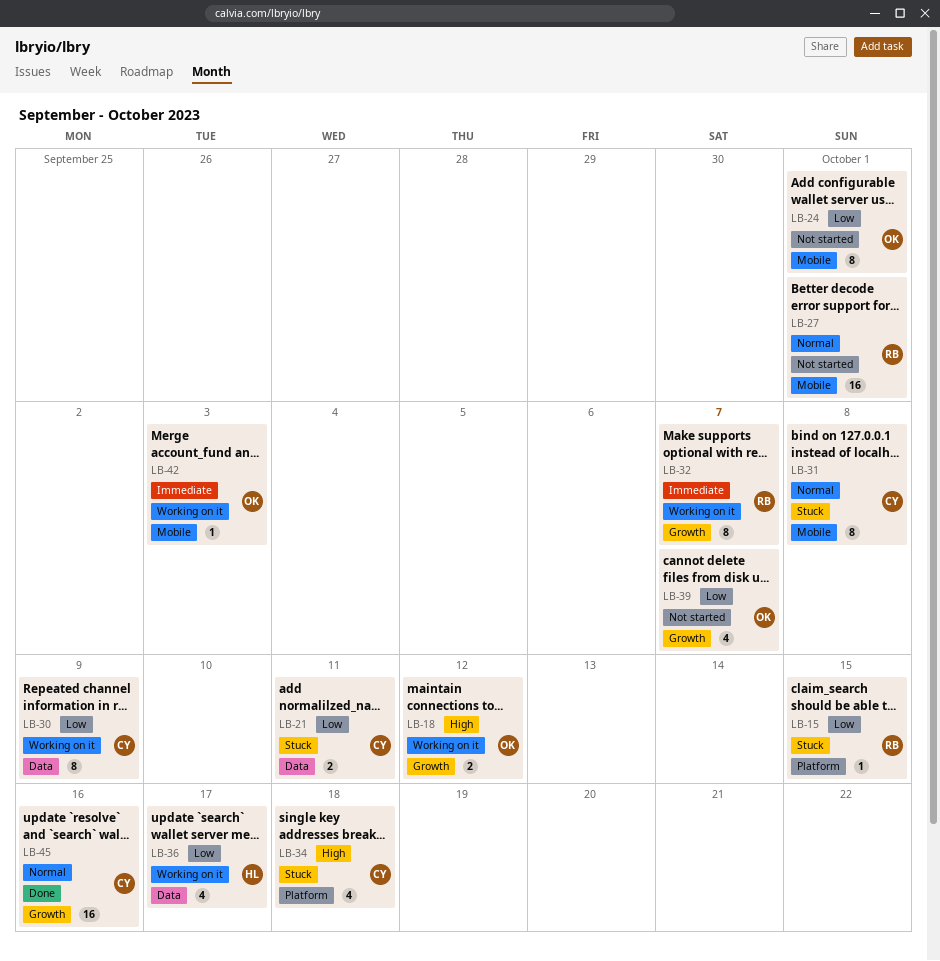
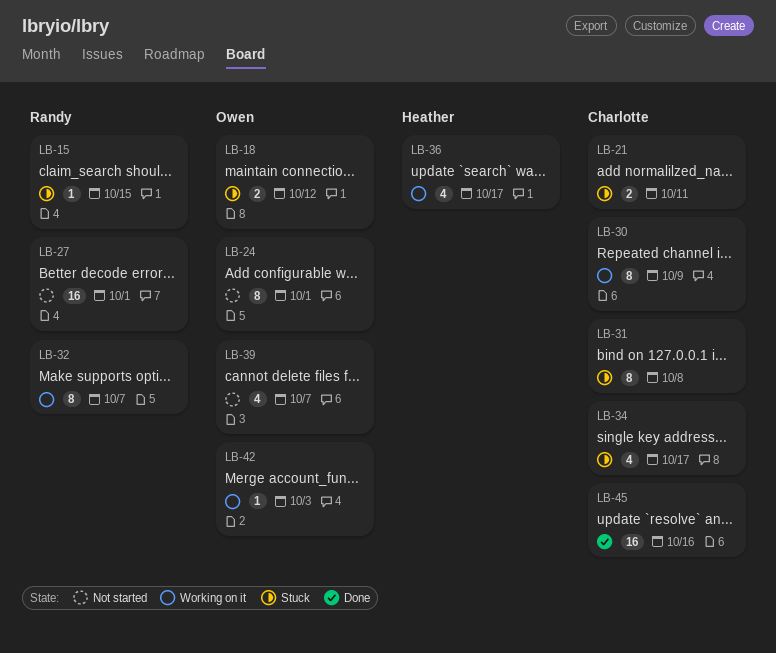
LB-18, status: Working on it -> Stuck
LB-34, due: Oct 18 -> Oct 17

